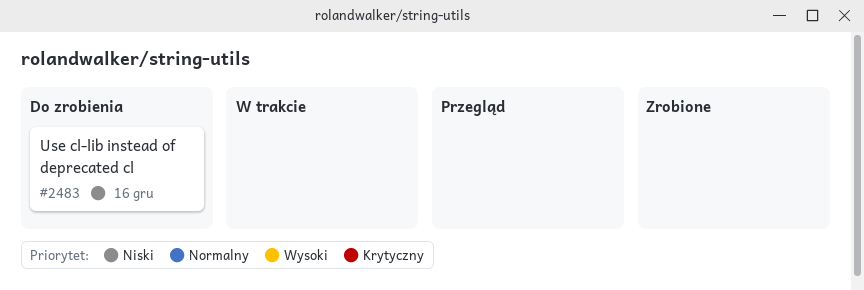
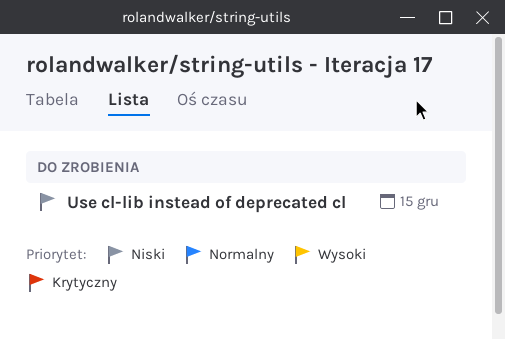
Use cl-lib instead of deprecated cl, due: Dec 16 -> Dec 15

